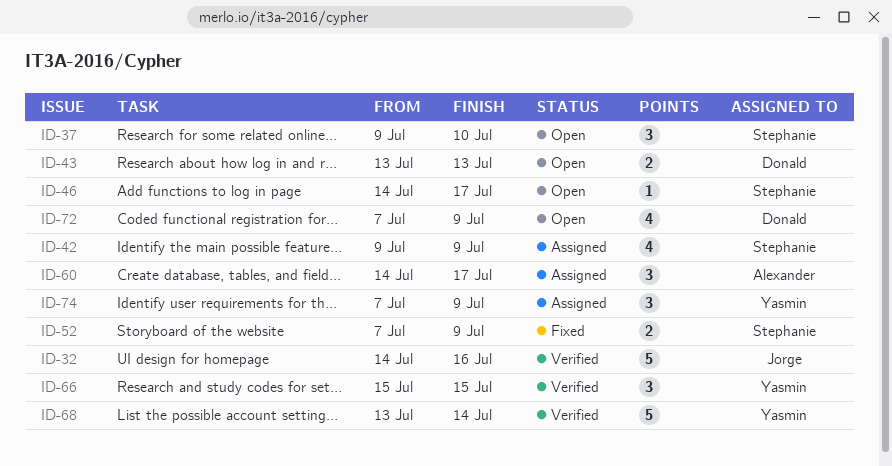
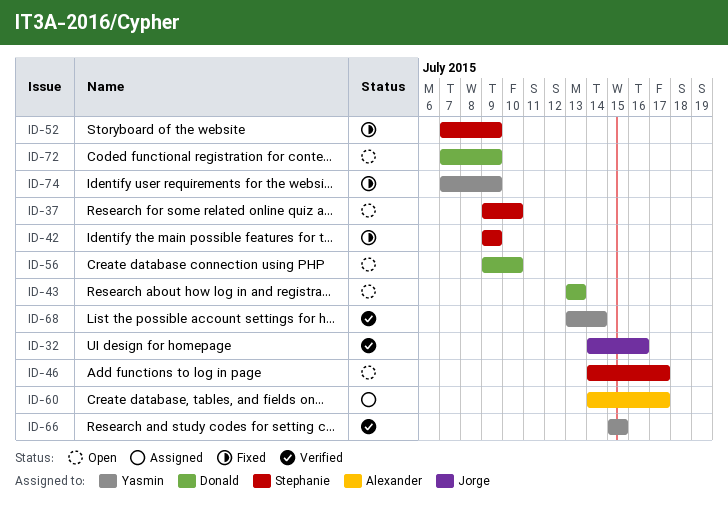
ID-42, status: Assigned -> Fixed
ID-56: none -> present
ID-74, status: Assigned -> Fixed

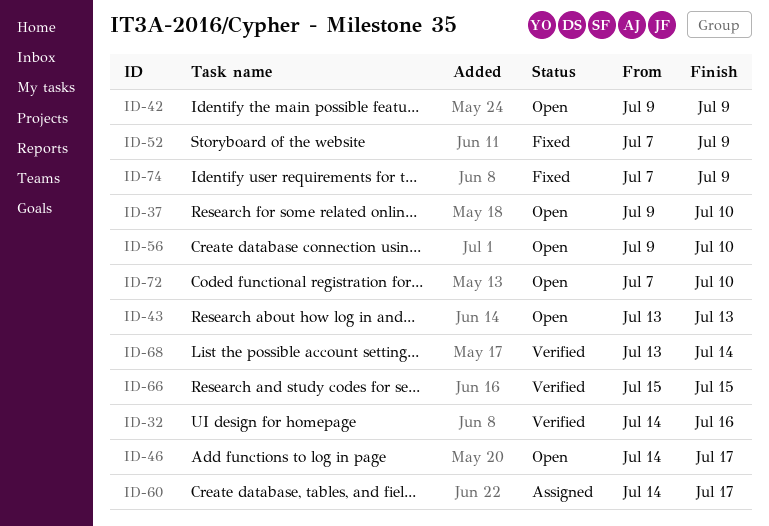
ID-42, status: Fixed -> Open
ID-72, due: Jul 9 -> Jul 10

